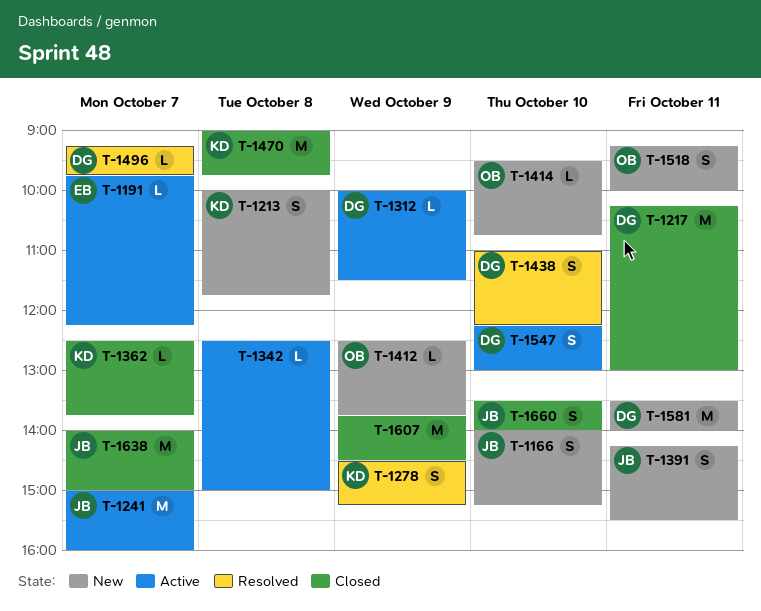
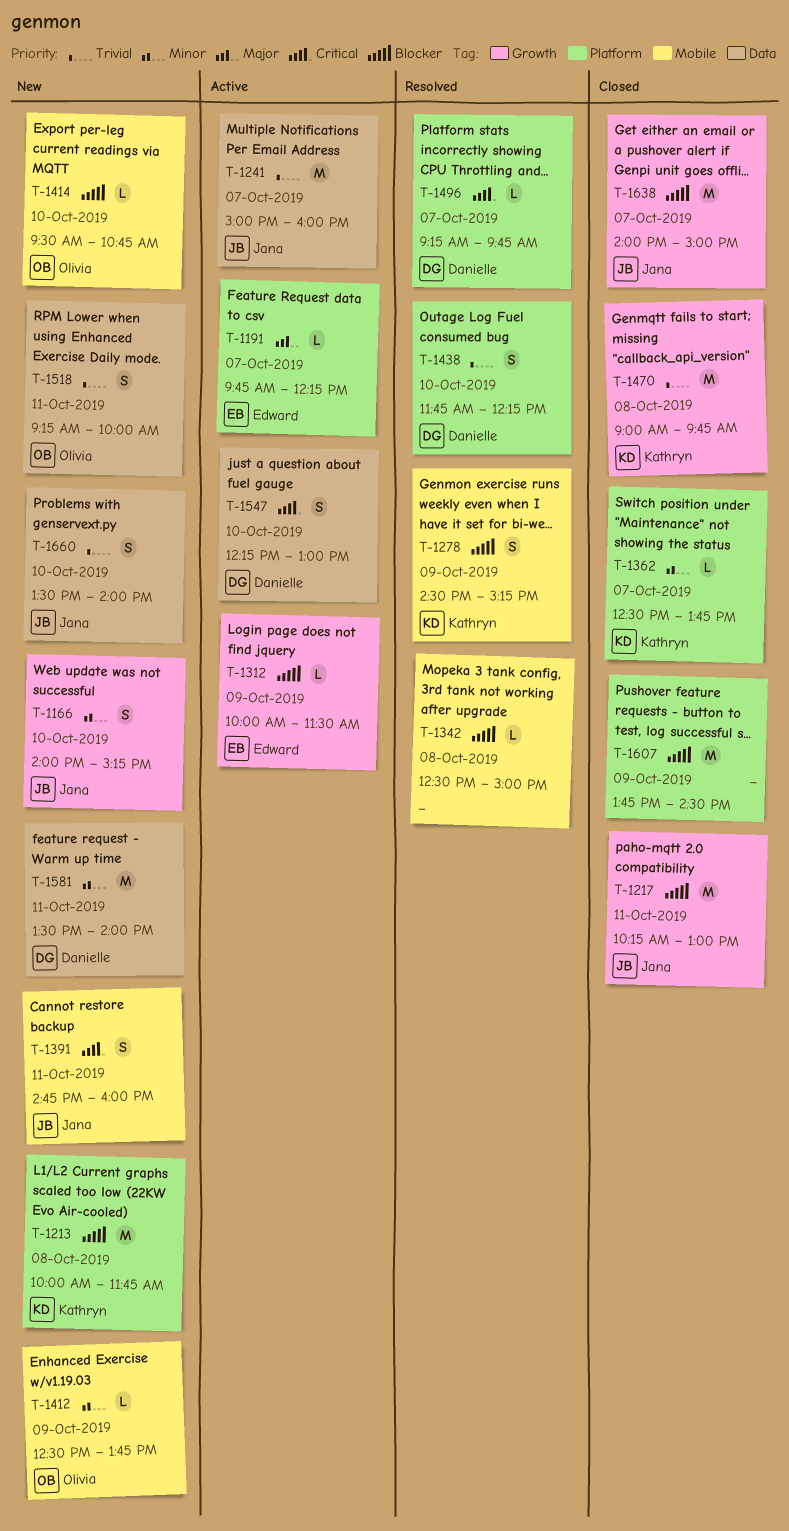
T-1213, estimate: S -> M
T-1217, owner: Danielle -> Jana
T-1312, owner: Danielle -> Edward
T-1342, status: Active -> Resolved
T-1391, begins: 14:15 -> 14:45
T-1391, ends: 15:30 -> 16:00
T-1438, begins: 11:00 -> 11:45
T-1660, status: Closed -> New

